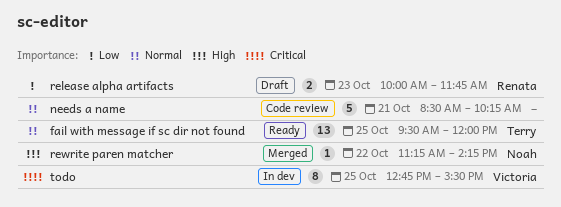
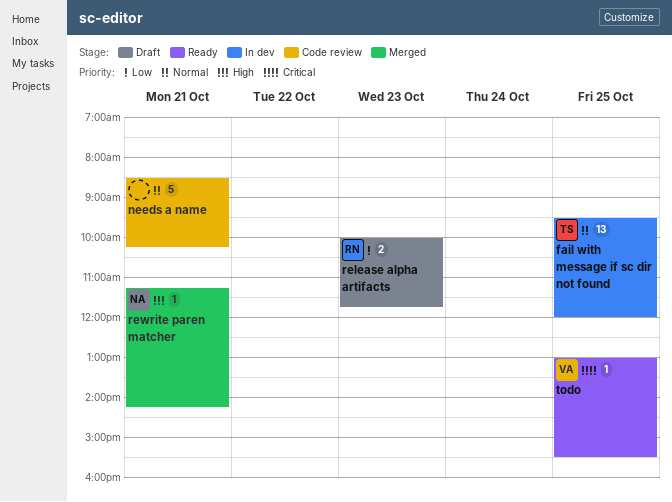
fail with message if sc dir not found, status: Ready -> In dev
rewrite paren matcher, day: Oct 22 -> Oct 21
todo, status: In dev -> Ready
todo, estimate: 8 -> 1
todo, begins: 12:45 -> 13:00

